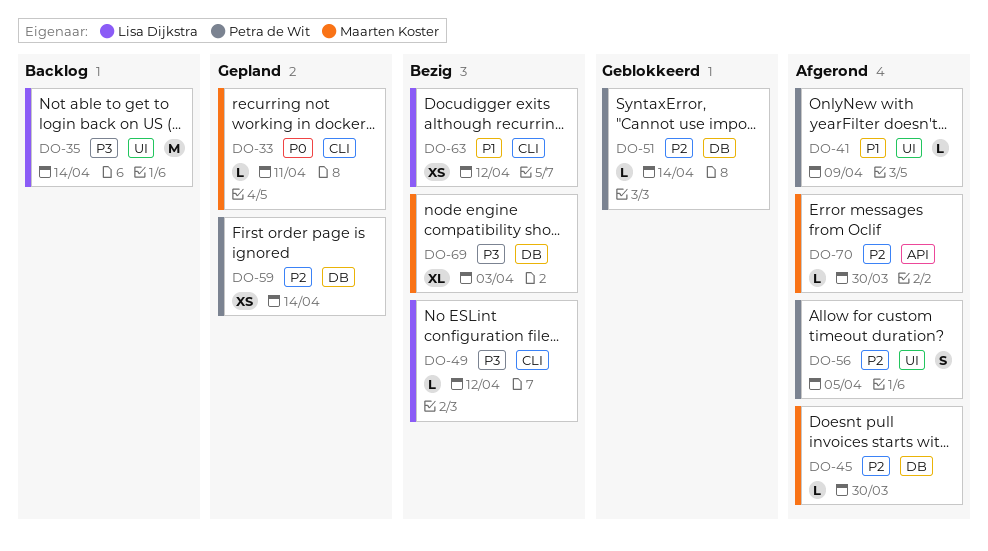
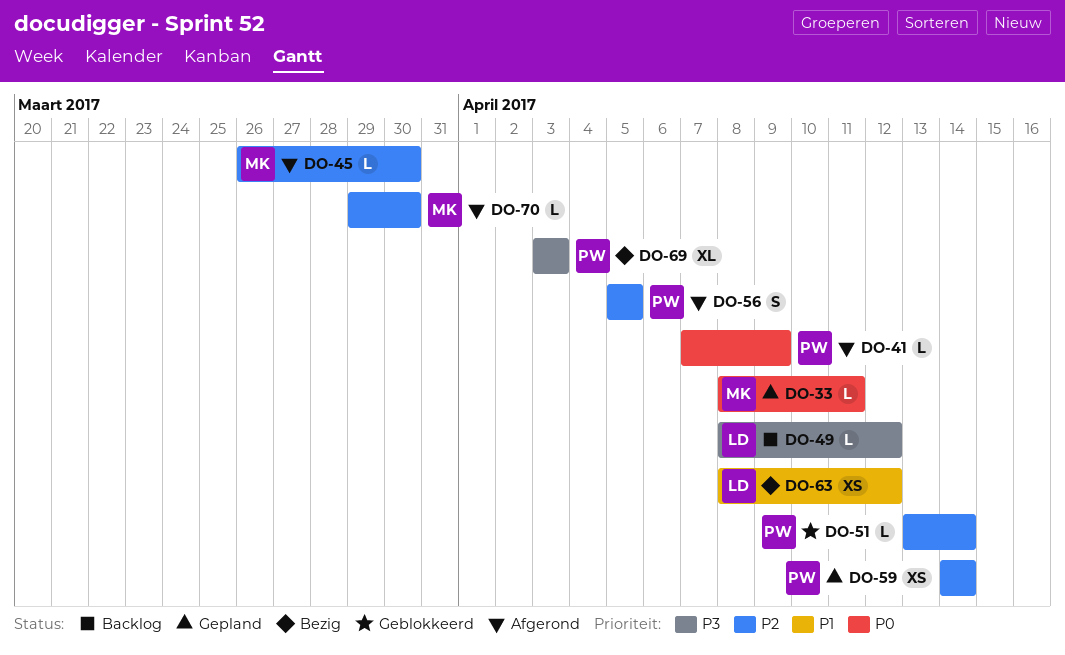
DO-35: present -> none
DO-41, priority: P1 -> P0
DO-49, status: Bezig -> Backlog
DO-69, owner: Maarten Koster -> Petra de Wit

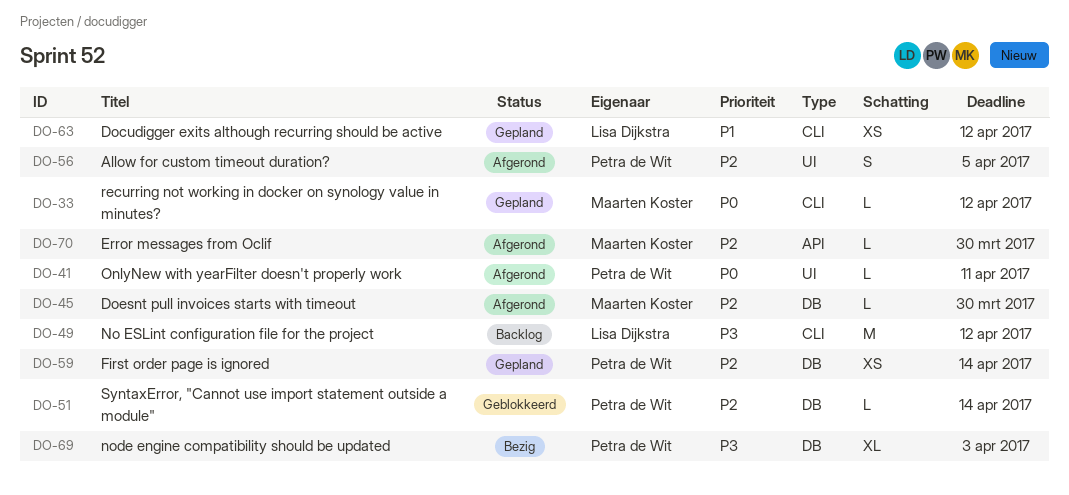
DO-33, due: Apr 11 -> Apr 12
DO-41, due: Apr 9 -> Apr 11
DO-49, estimate: L -> M
DO-63, status: Bezig -> Gepland

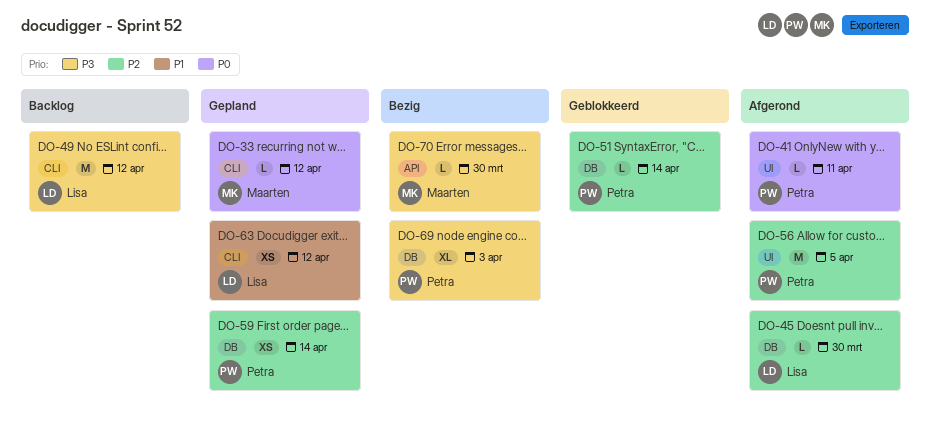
DO-45, owner: Maarten Koster -> Lisa Dijkstra
DO-56, estimate: S -> M
DO-70, status: Afgerond -> Bezig
DO-70, priority: P2 -> P3

